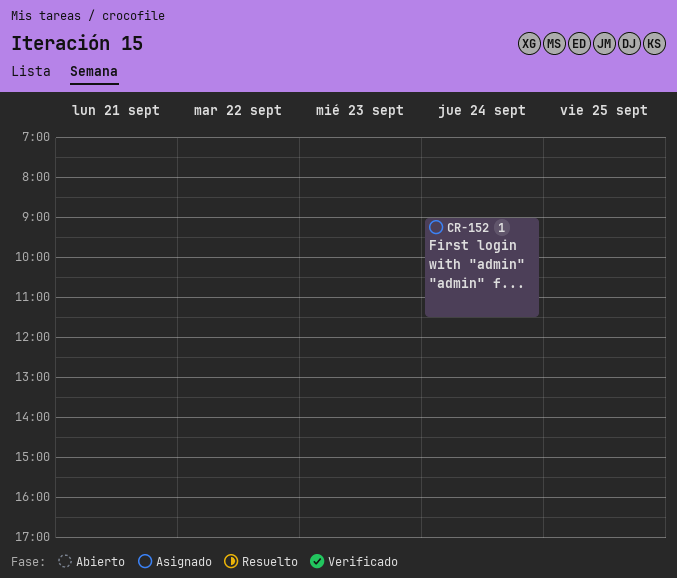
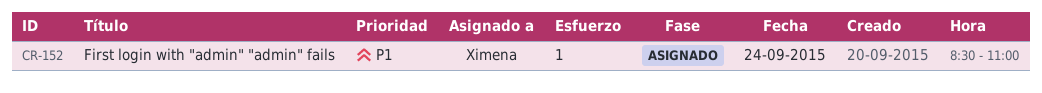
CR-152, begins: 09:00 -> 08:30
CR-152, ends: 11:30 -> 11:00

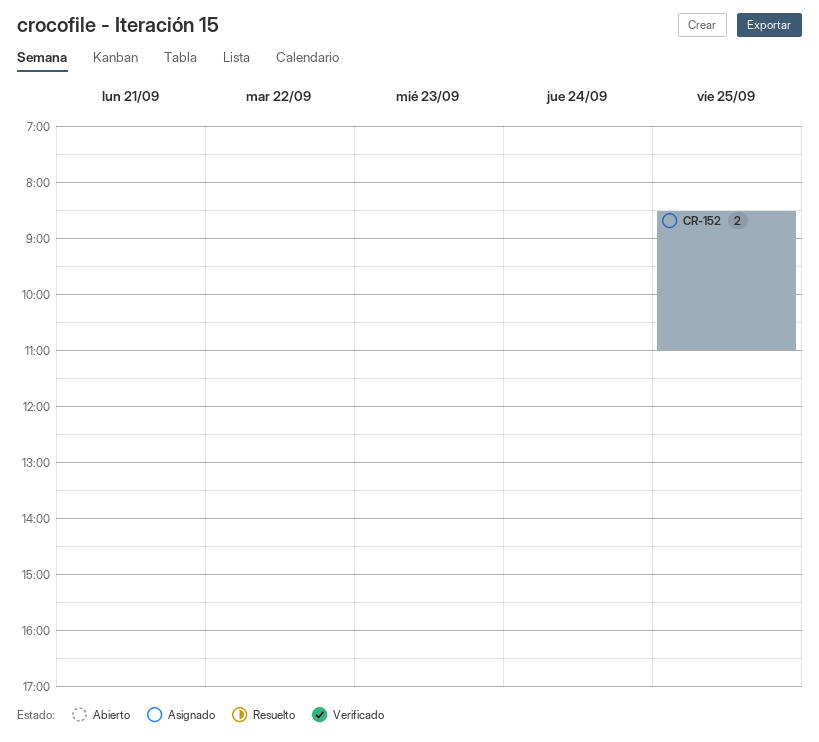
CR-152, estimate: 1 -> 2
CR-152, day: Sep 24 -> Sep 25

